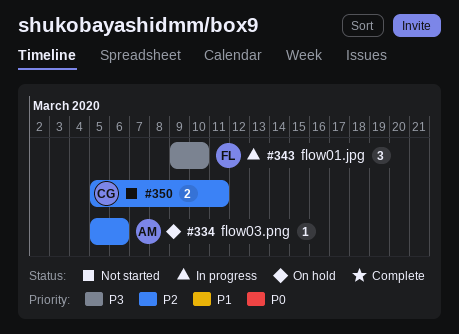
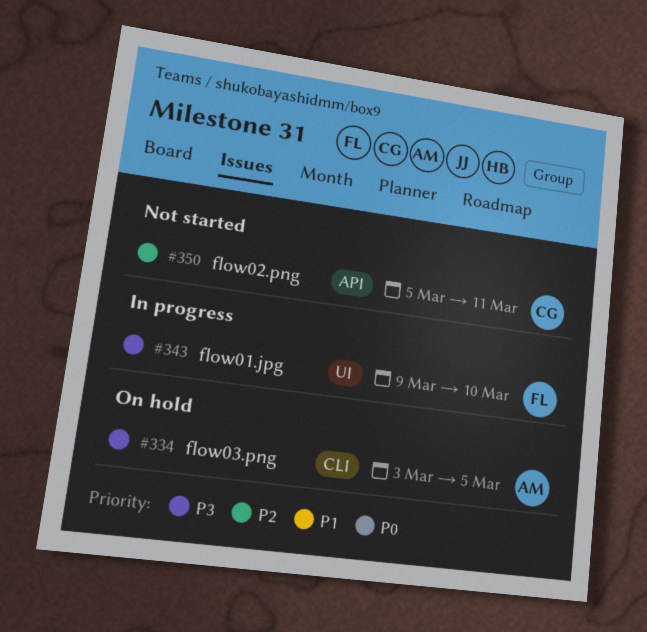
#334, priority: P2 -> P3
#334, start: Mar 5 -> Mar 3
#334, due: Mar 6 -> Mar 5

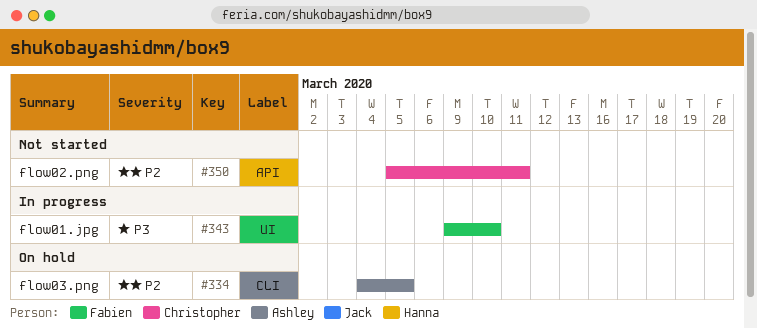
#334, priority: P3 -> P2
#334, start: Mar 3 -> Mar 4

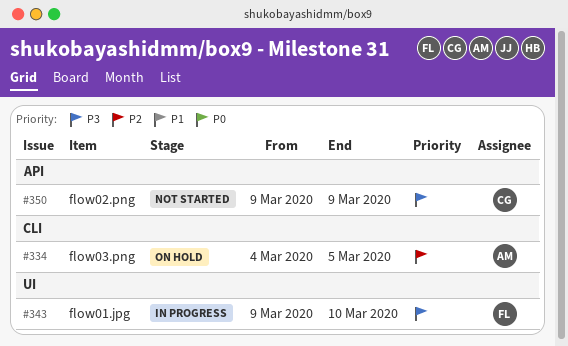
#350, priority: P2 -> P3
#350, start: Mar 5 -> Mar 9
#350, due: Mar 11 -> Mar 9

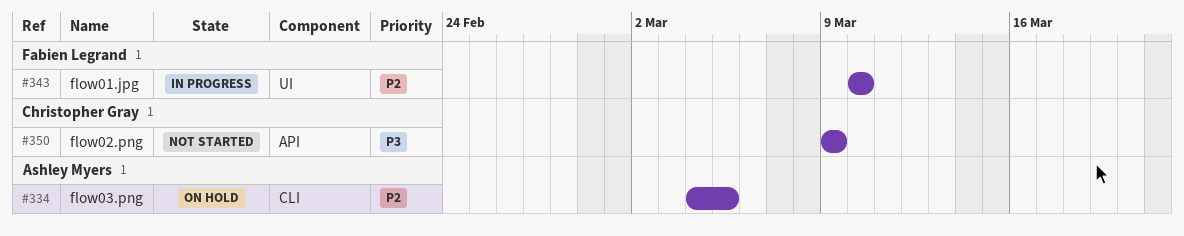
#343, priority: P3 -> P2
#343, start: Mar 9 -> Mar 10

